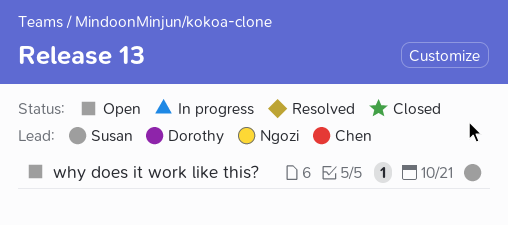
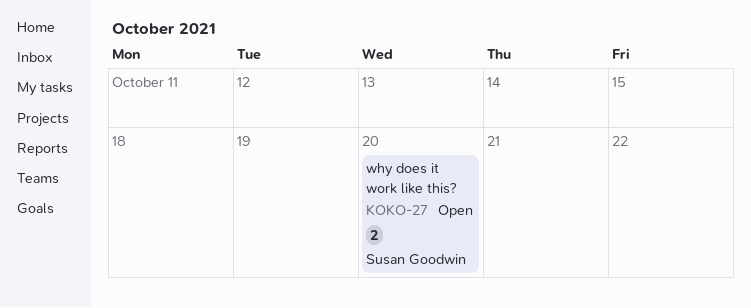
why does it work like this?, estimate: 1 -> 2
why does it work like this?, due: Oct 21 -> Oct 20

